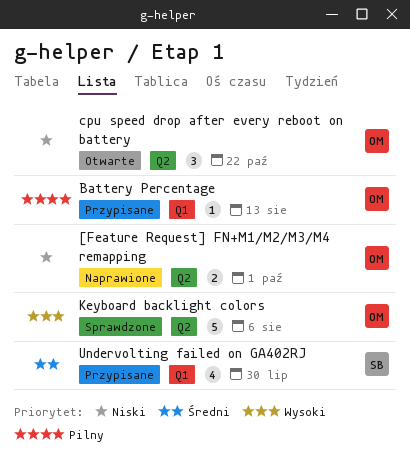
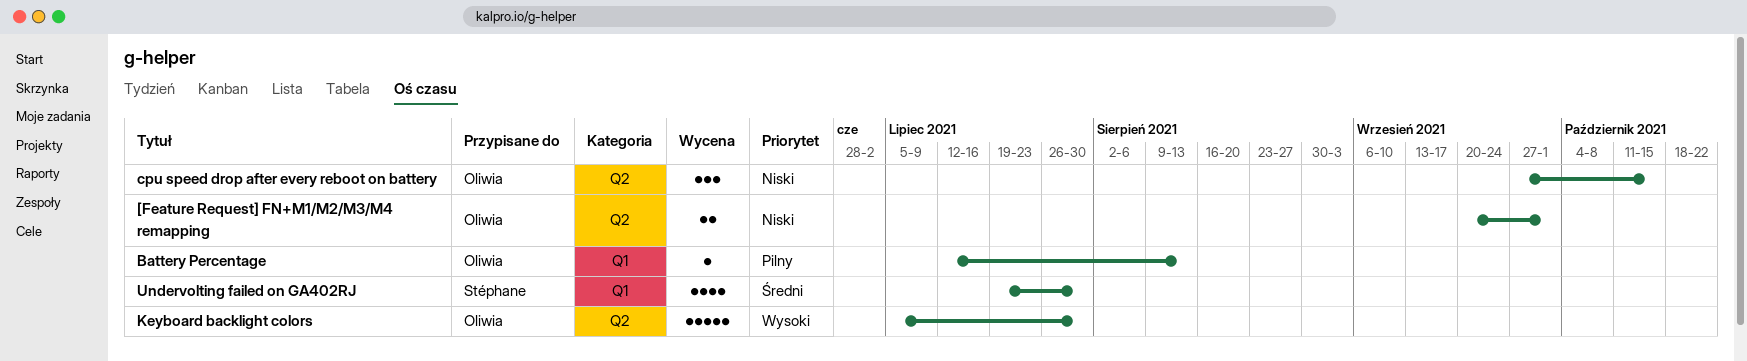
cpu speed drop after every reboot on battery, due: Oct 22 -> Oct 15
Keyboard backlight colors, due: Aug 6 -> Jul 30

